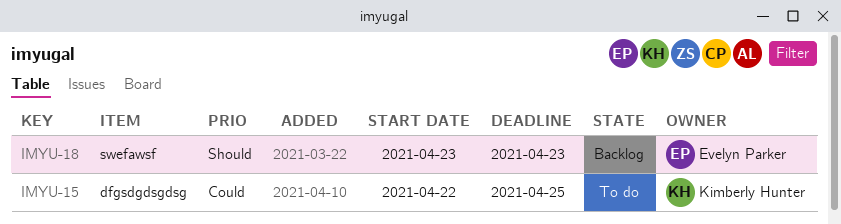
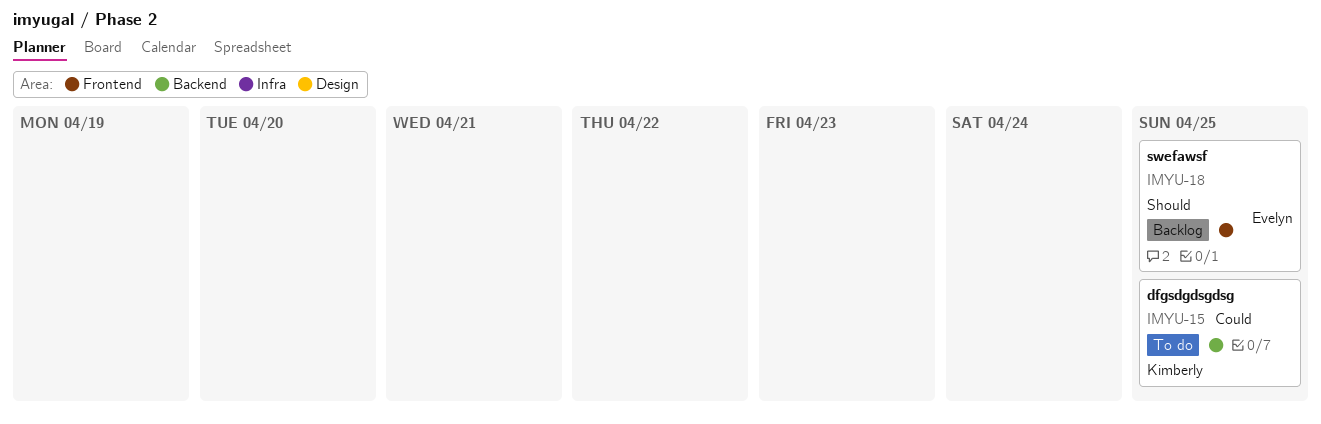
IMYU-18, due: Apr 23 -> Apr 25

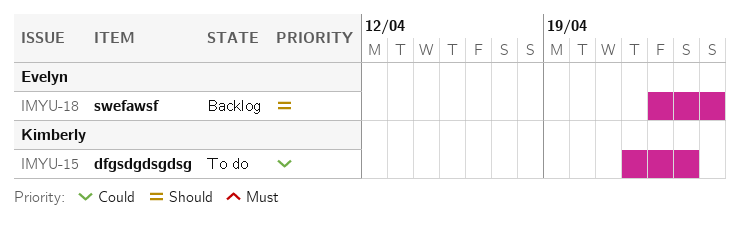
IMYU-15, due: Apr 25 -> Apr 24

